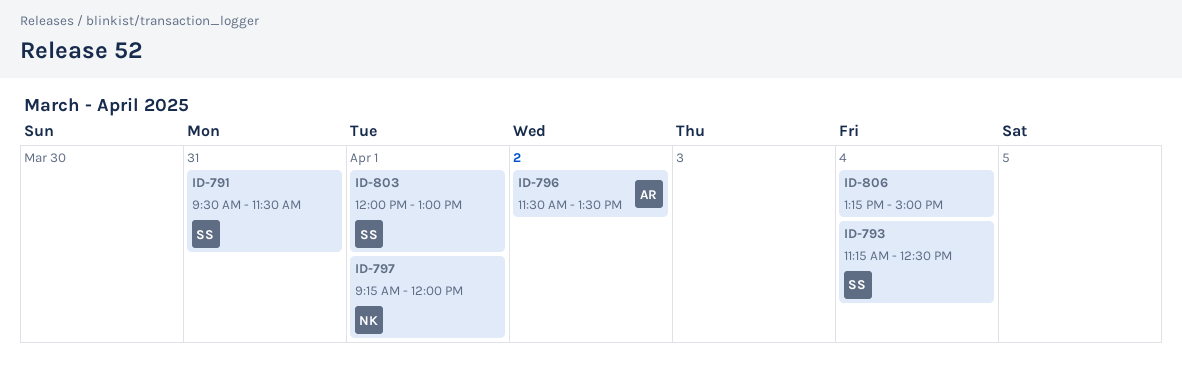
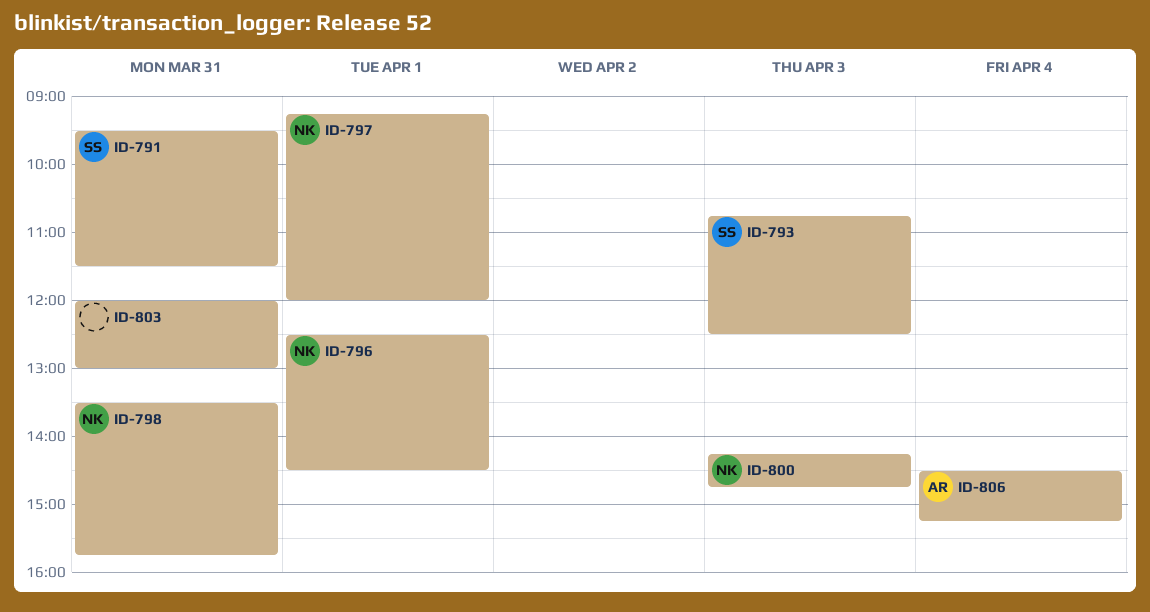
ID-793, day: Apr 4 -> Apr 3
ID-793, begins: 11:15 -> 10:45
ID-796, owner: AR -> NK
ID-796, day: Apr 2 -> Apr 1
ID-796, begins: 11:30 -> 12:30
ID-796, ends: 13:30 -> 14:30
ID-798: none -> present
ID-800: none -> present
ID-803, owner: SS -> none
ID-803, day: Apr 1 -> Mar 31
ID-806, owner: none -> AR
ID-806, begins: 13:15 -> 14:30
ID-806, ends: 15:00 -> 15:15

